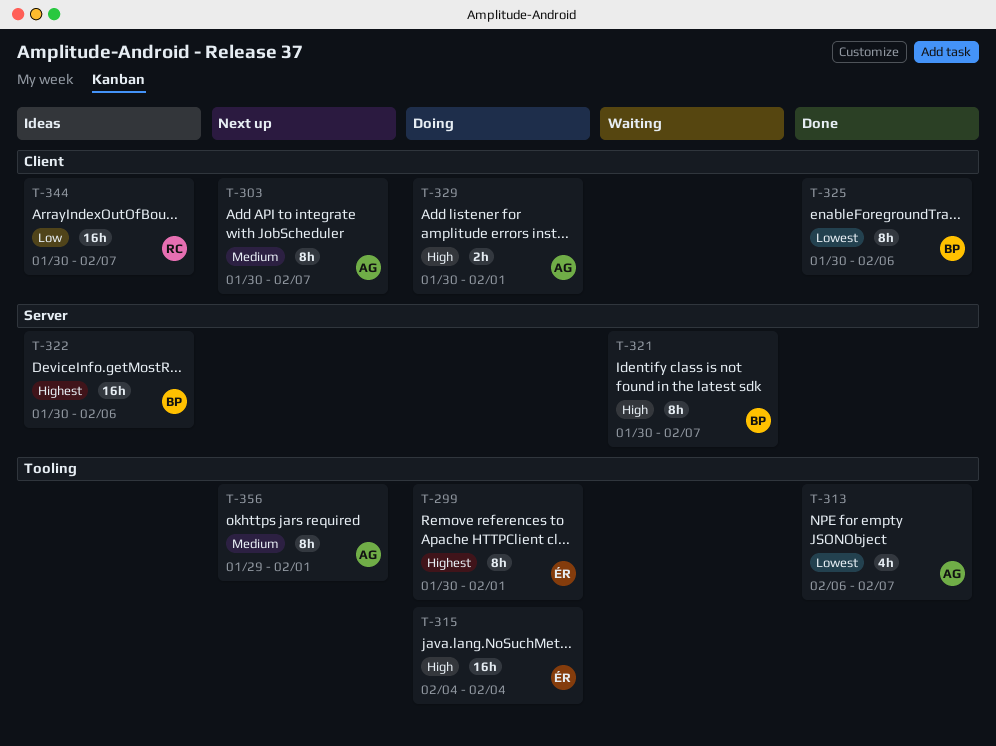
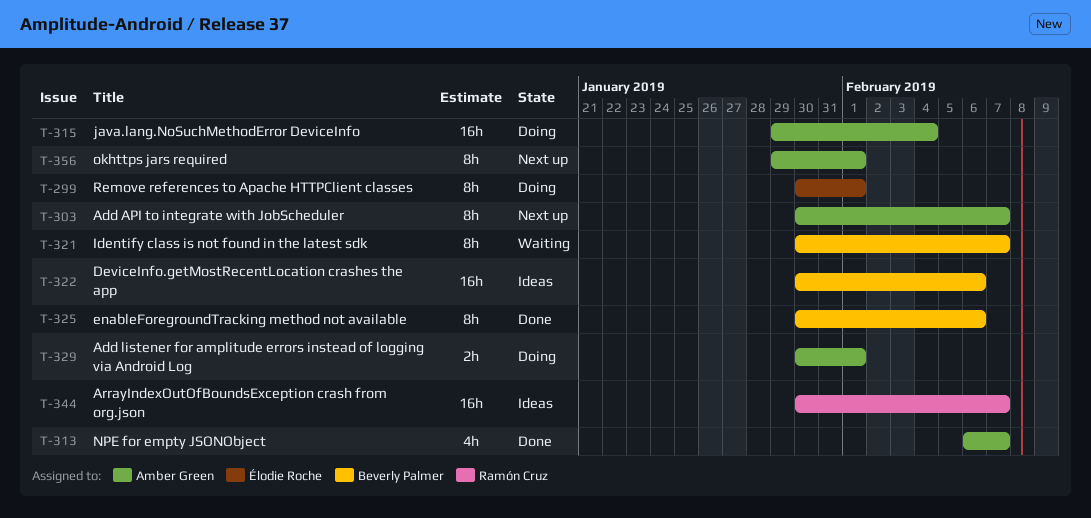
T-315, owner: Élodie Roche -> Amber Green
T-315, start: Feb 4 -> Jan 29

